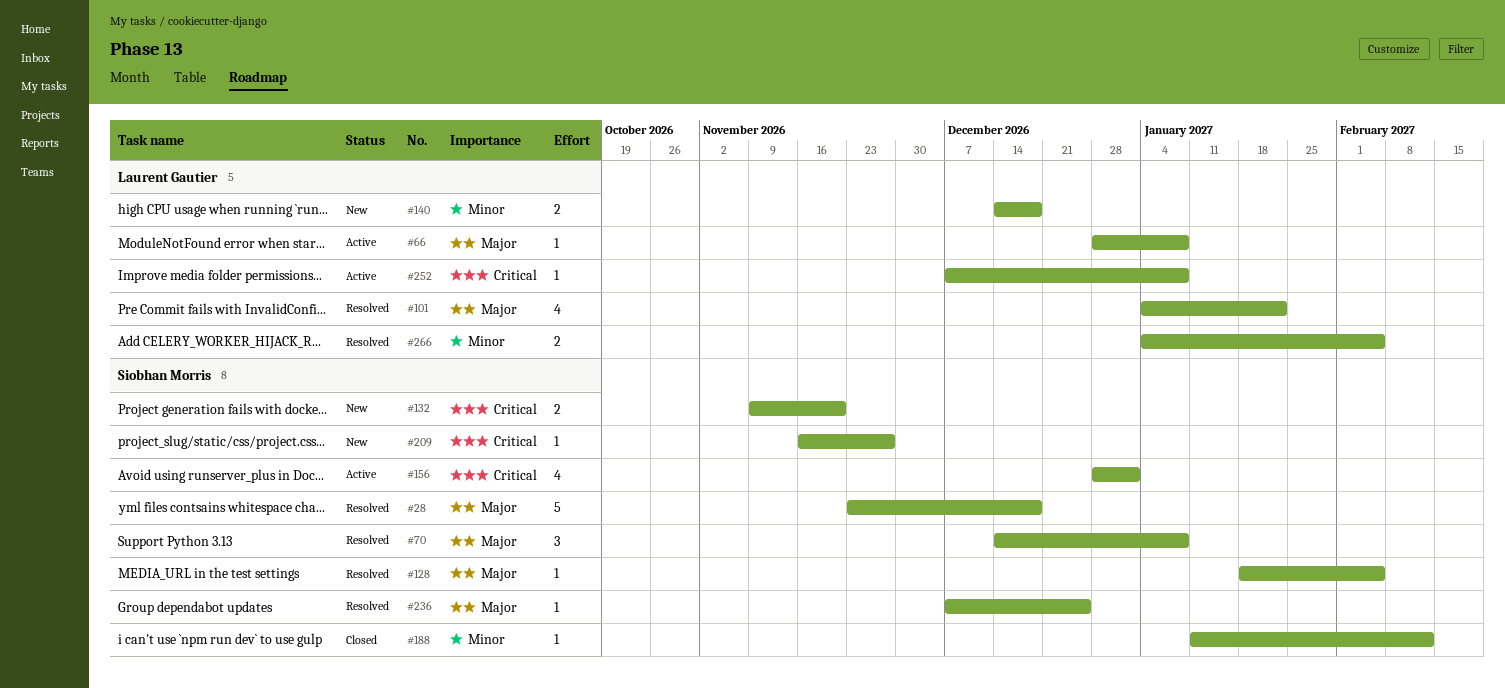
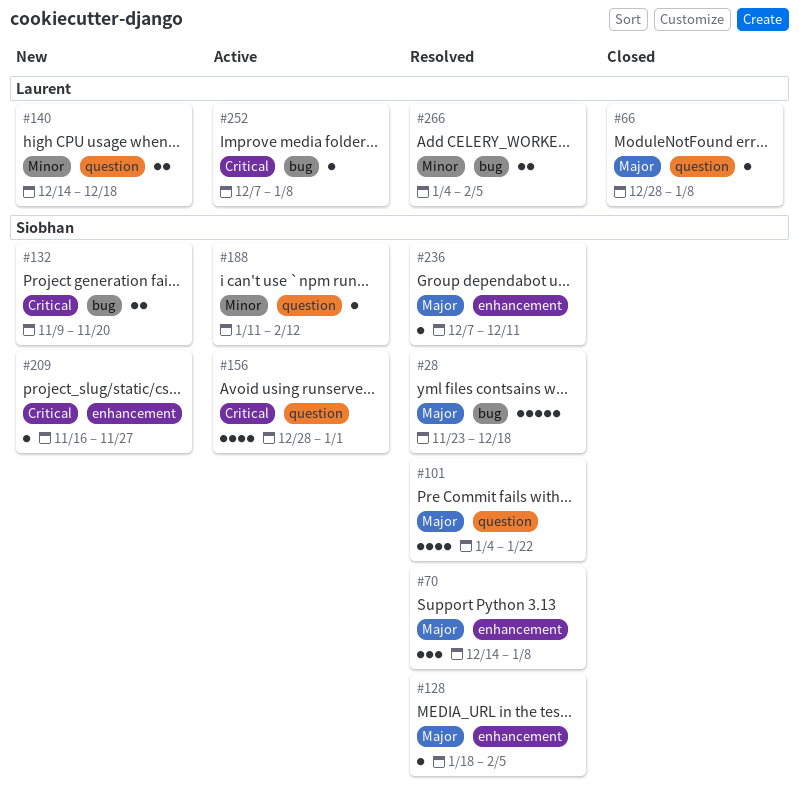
#66, status: Active -> Closed
#101, owner: Laurent Gautier -> Siobhan Morris
#188, status: Closed -> Active
#236, due: Dec 25 -> Dec 11

